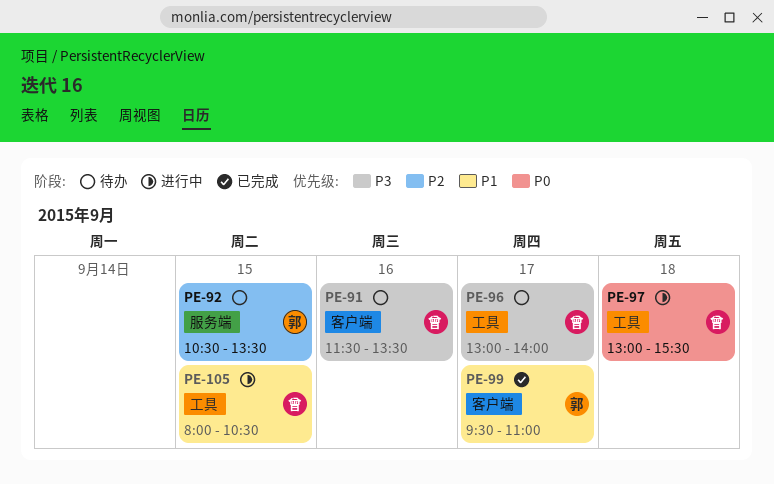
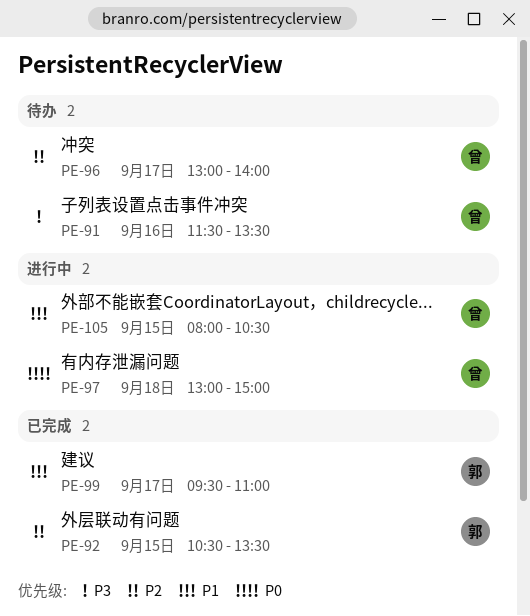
PE-92, status: 待办 -> 已完成
PE-96, priority: P3 -> P2
PE-97, ends: 15:30 -> 15:00

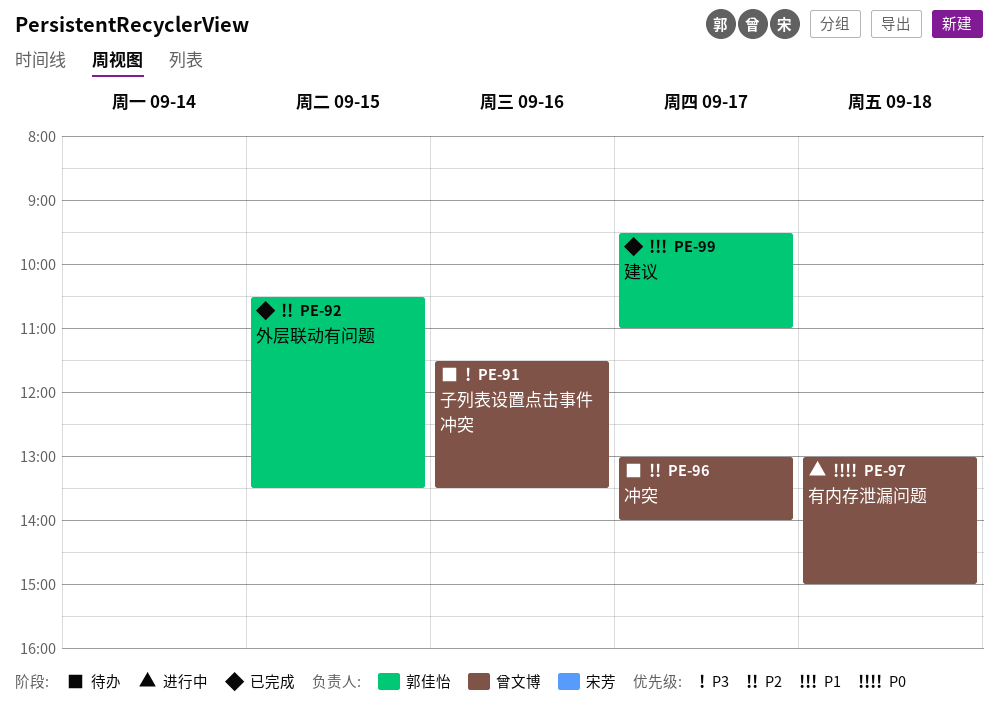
PE-105: present -> none

